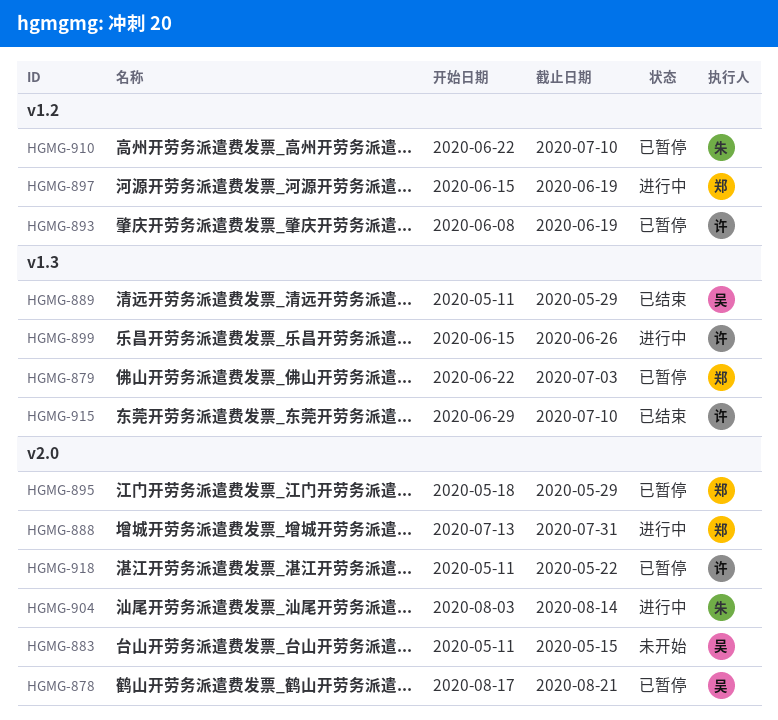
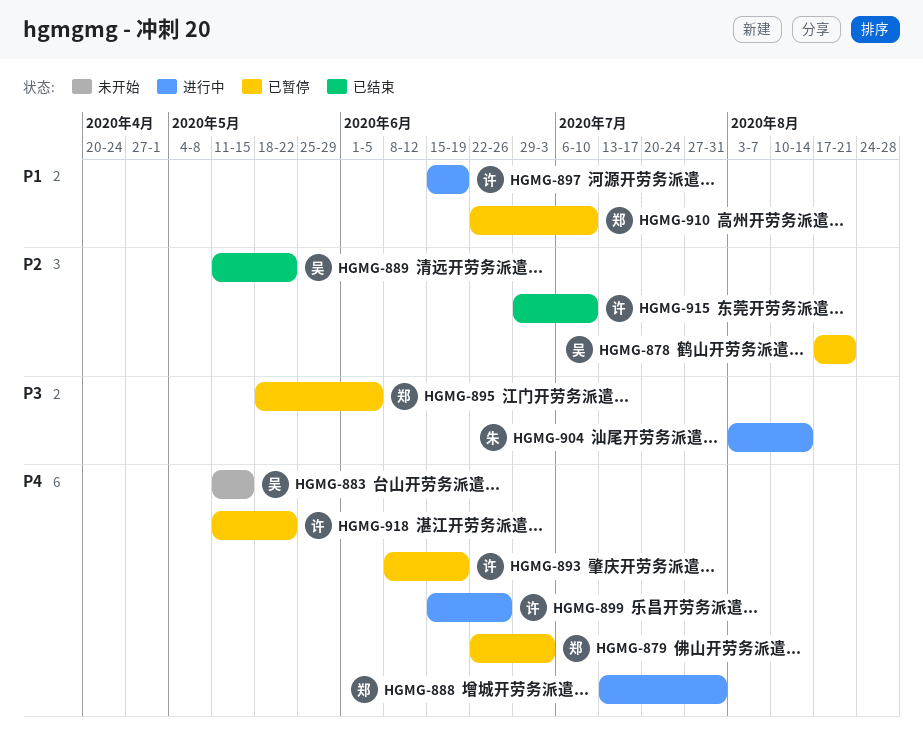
HGMG-889, due: May 29 -> May 22
HGMG-895, due: May 29 -> Jun 5
HGMG-897, owner: 郑 -> 许
HGMG-910, owner: 朱 -> 郑

